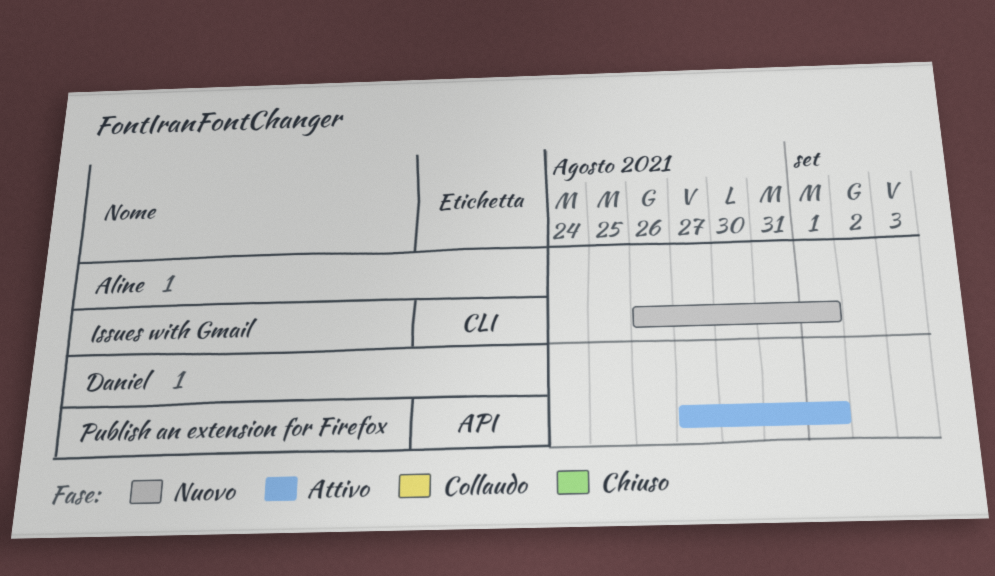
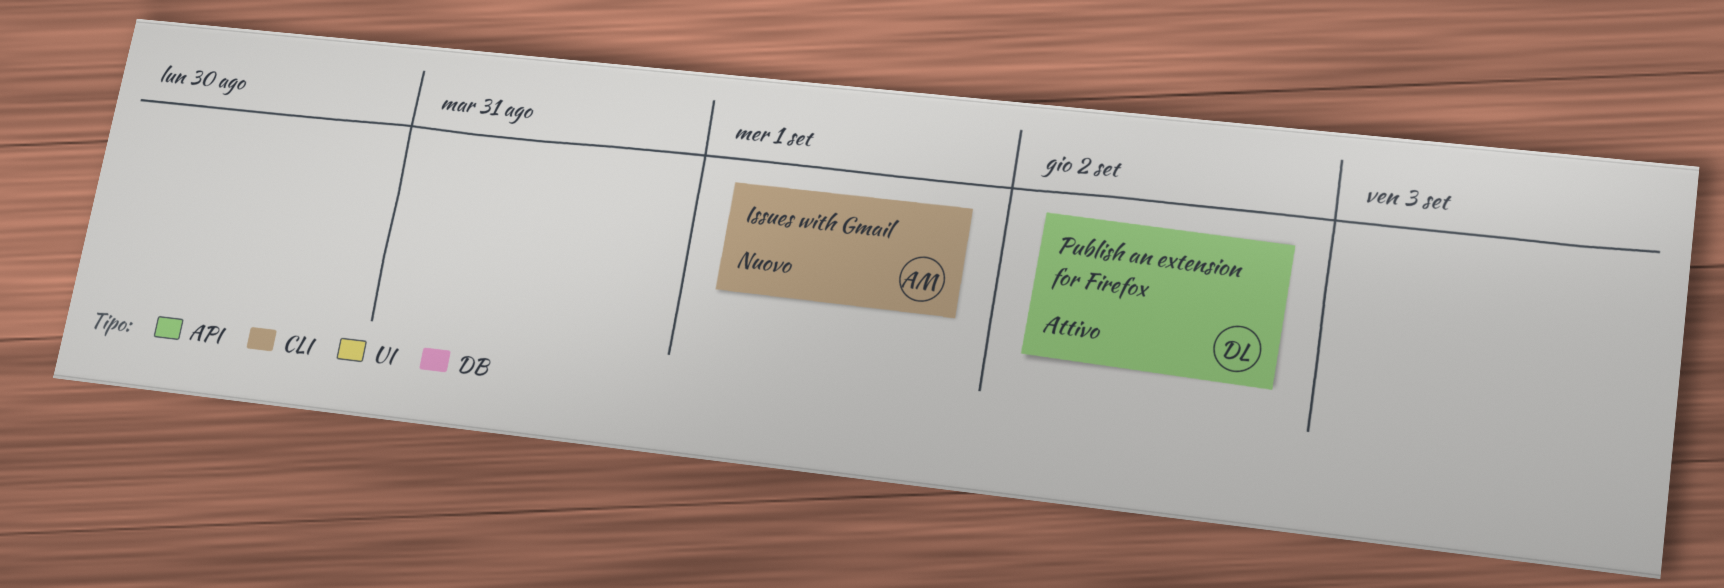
Publish an extension for Firefox, due: Sep 1 -> Sep 2

